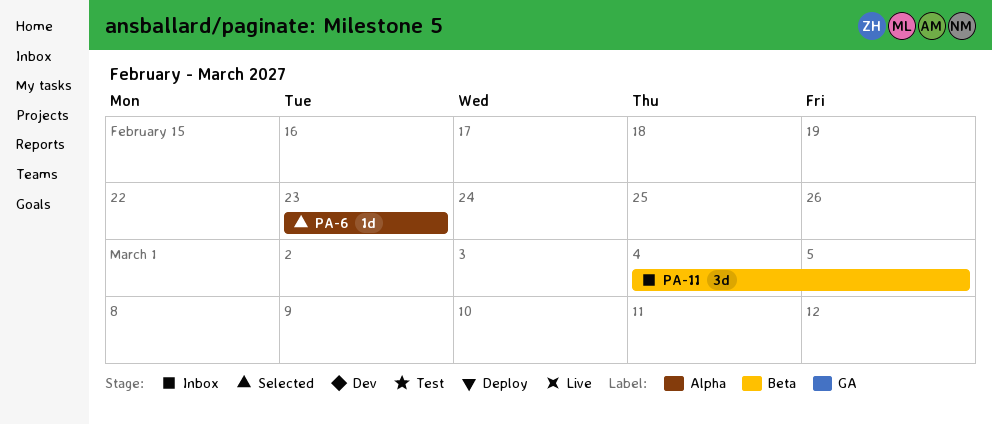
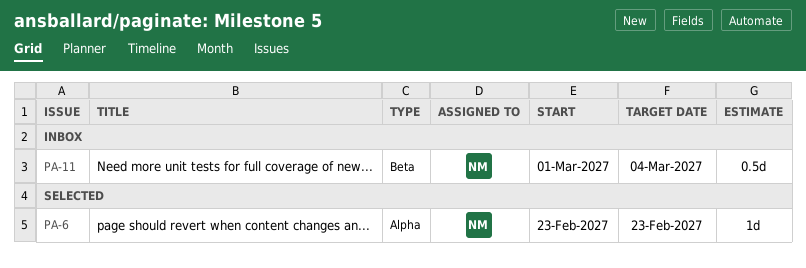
PA-11, estimate: 3d -> 0.5d
PA-11, start: Mar 4 -> Mar 1
PA-11, due: Mar 5 -> Mar 4

